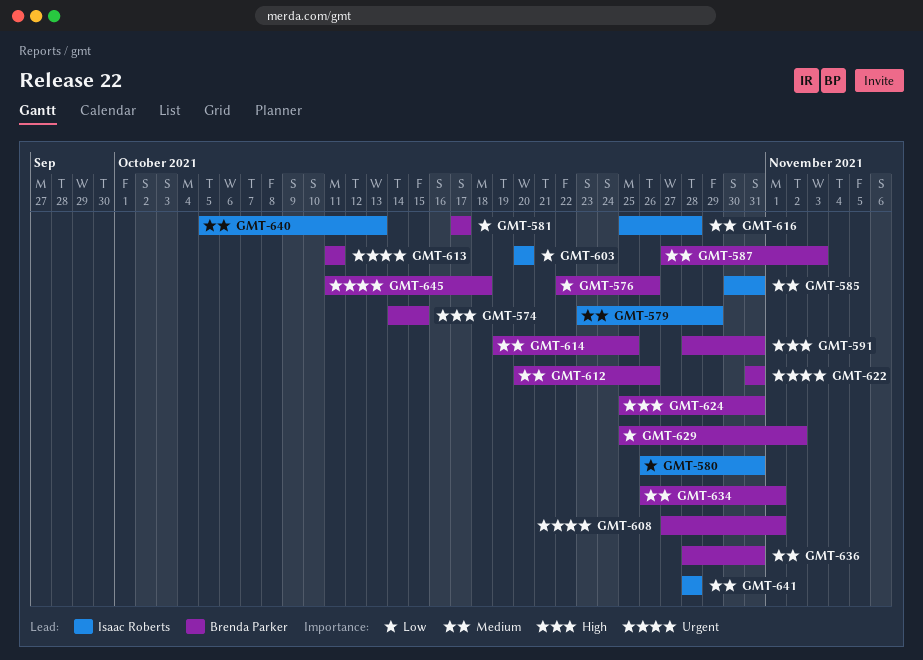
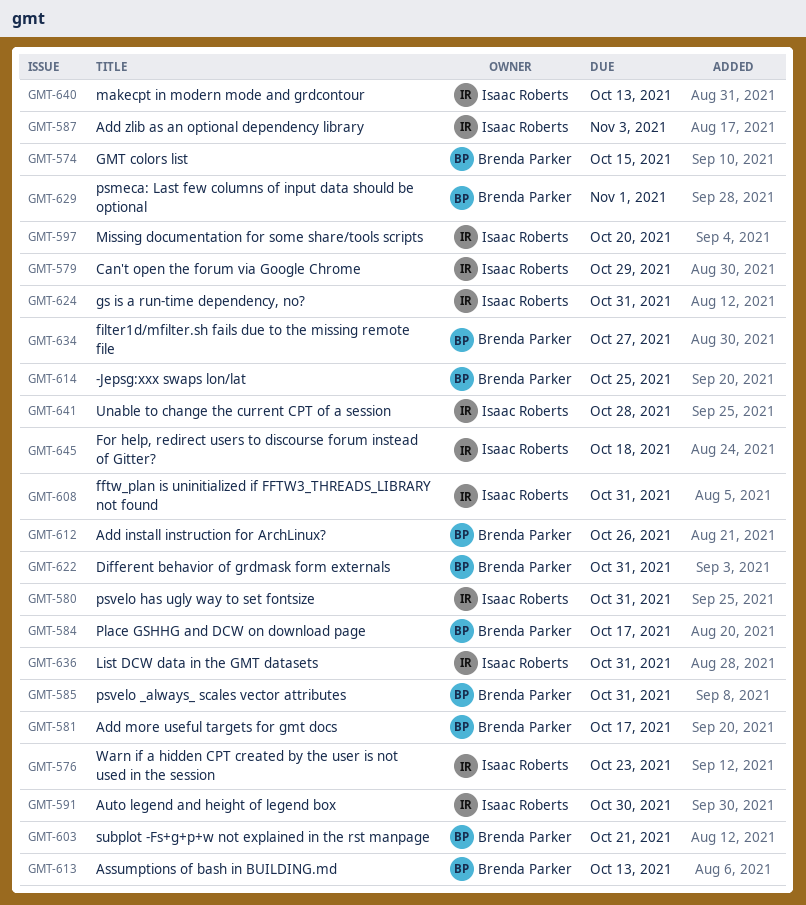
GMT-576, owner: Brenda Parker -> Isaac Roberts
GMT-576, due: Oct 26 -> Oct 23
GMT-584: none -> present
GMT-585, owner: Isaac Roberts -> Brenda Parker
GMT-587, owner: Brenda Parker -> Isaac Roberts
GMT-591, owner: Brenda Parker -> Isaac Roberts
GMT-591, due: Oct 31 -> Oct 30
GMT-597: none -> present
GMT-603, owner: Isaac Roberts -> Brenda Parker
GMT-603, due: Oct 20 -> Oct 21
GMT-608, owner: Brenda Parker -> Isaac Roberts
GMT-608, due: Nov 1 -> Oct 31
GMT-613, due: Oct 11 -> Oct 13
GMT-616: present -> none
GMT-624, owner: Brenda Parker -> Isaac Roberts
GMT-629, due: Nov 2 -> Nov 1
GMT-634, due: Nov 1 -> Oct 27
GMT-636, owner: Brenda Parker -> Isaac Roberts
GMT-645, owner: Brenda Parker -> Isaac Roberts

